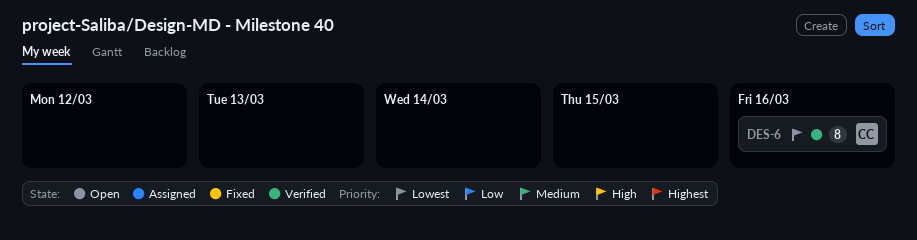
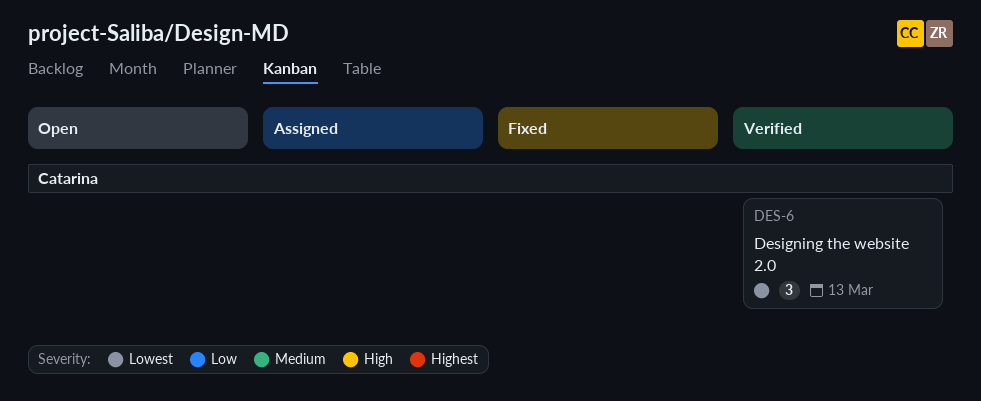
DES-6, estimate: 8 -> 3
DES-6, due: Mar 16 -> Mar 13

